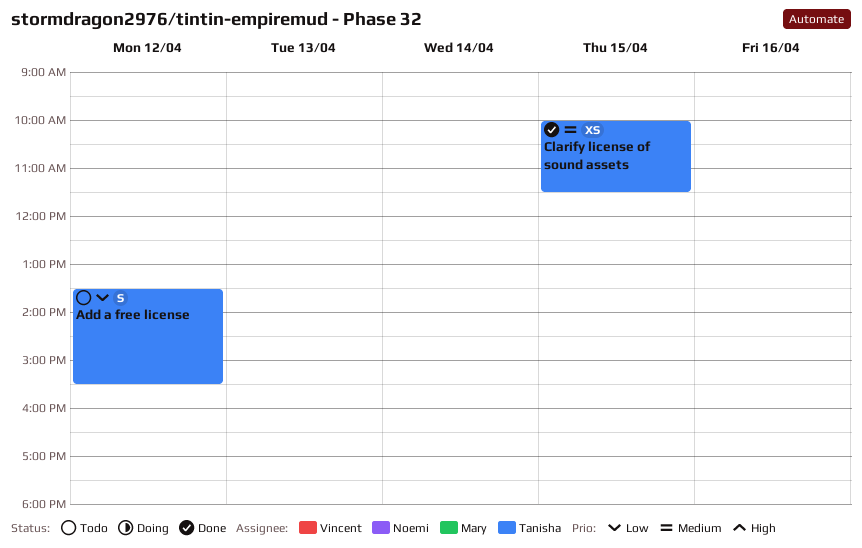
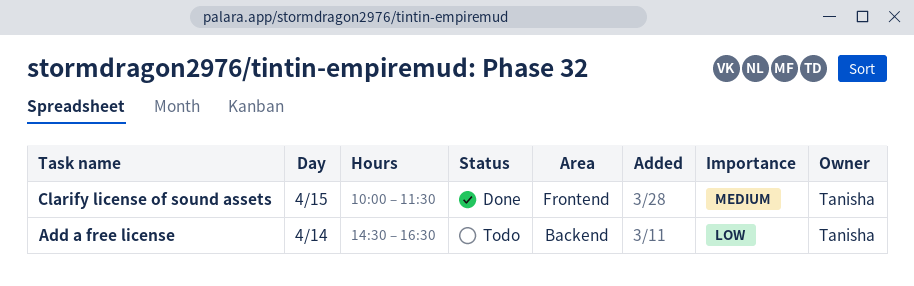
Add a free license, day: Apr 12 -> Apr 14
Add a free license, begins: 13:30 -> 14:30
Add a free license, ends: 15:30 -> 16:30

